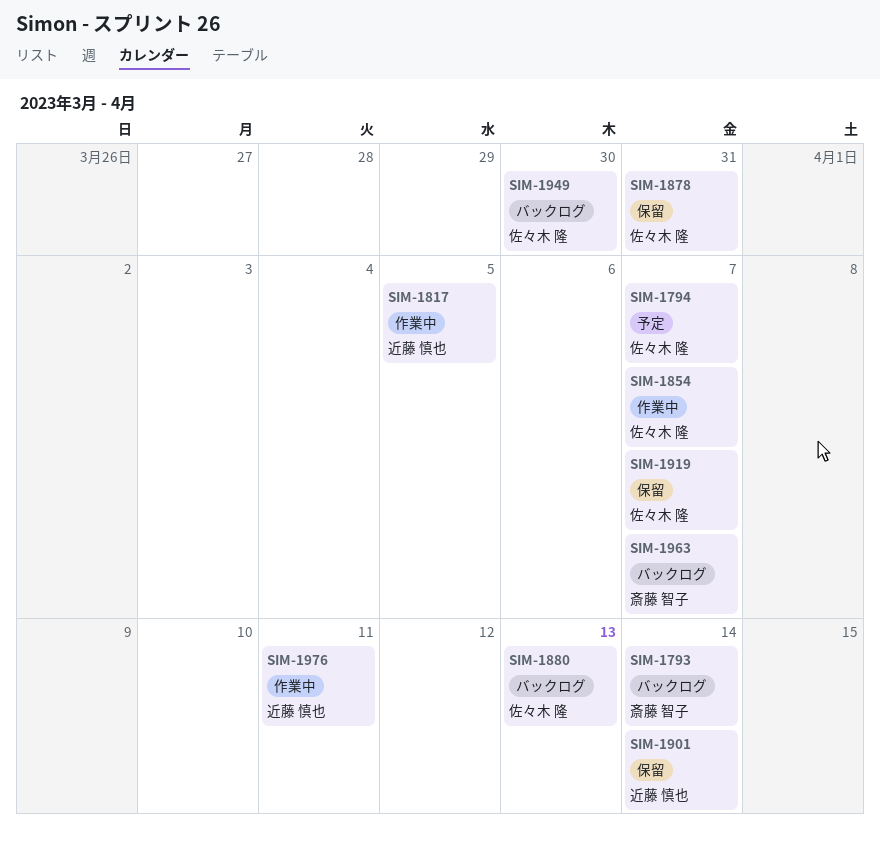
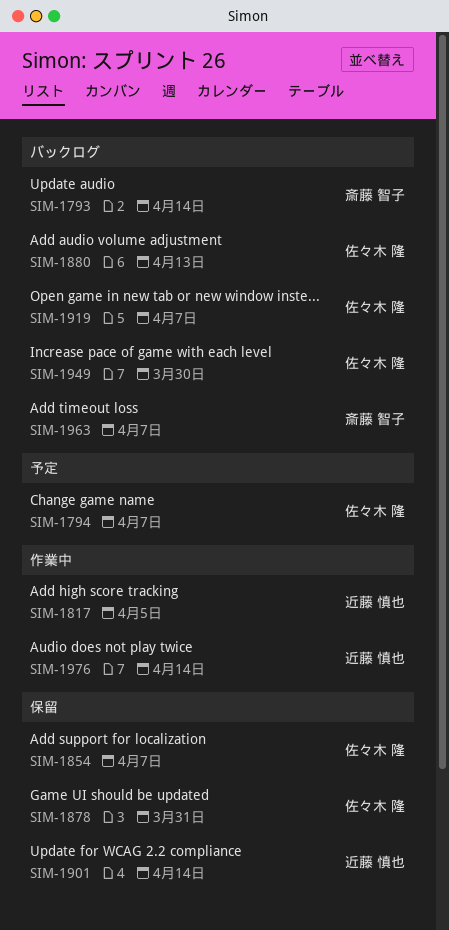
SIM-1854, status: 作業中 -> 保留
SIM-1919, status: 保留 -> バックログ
SIM-1976, due: Apr 11 -> Apr 14

